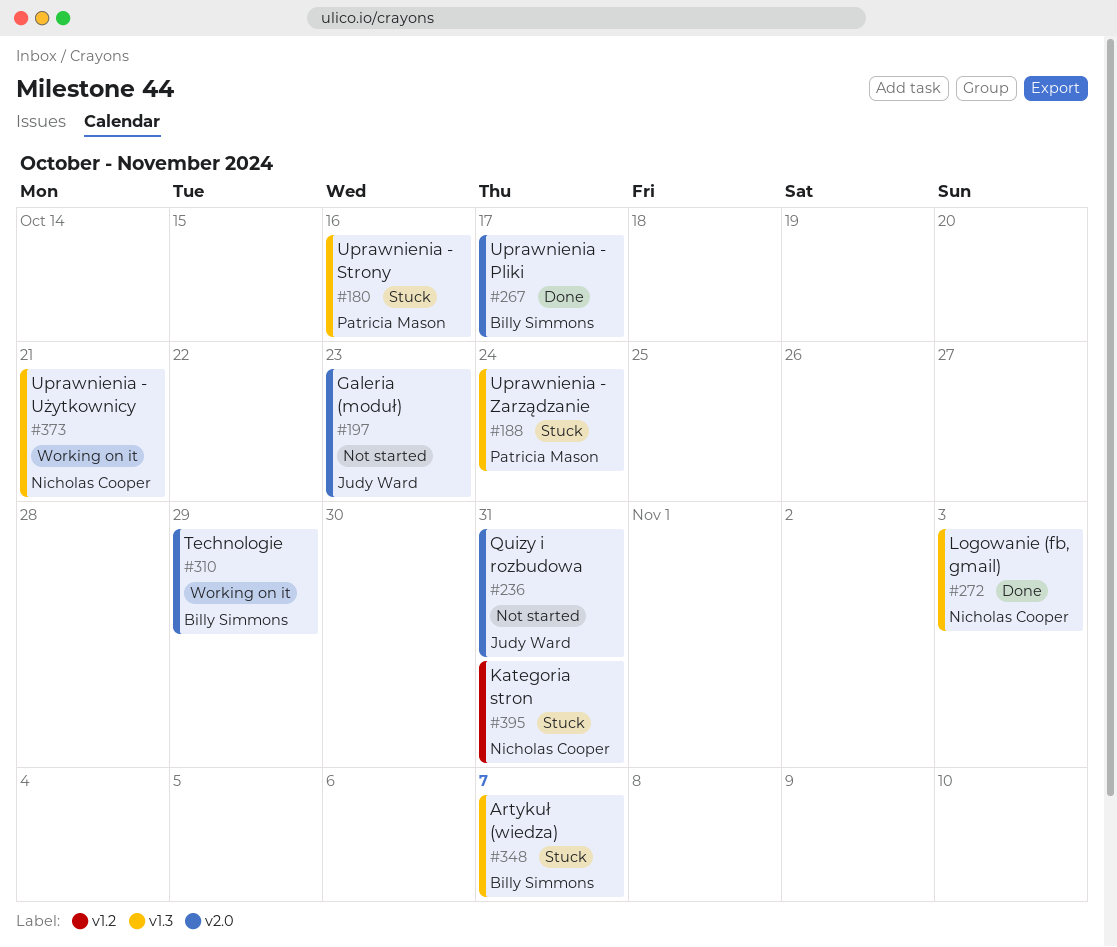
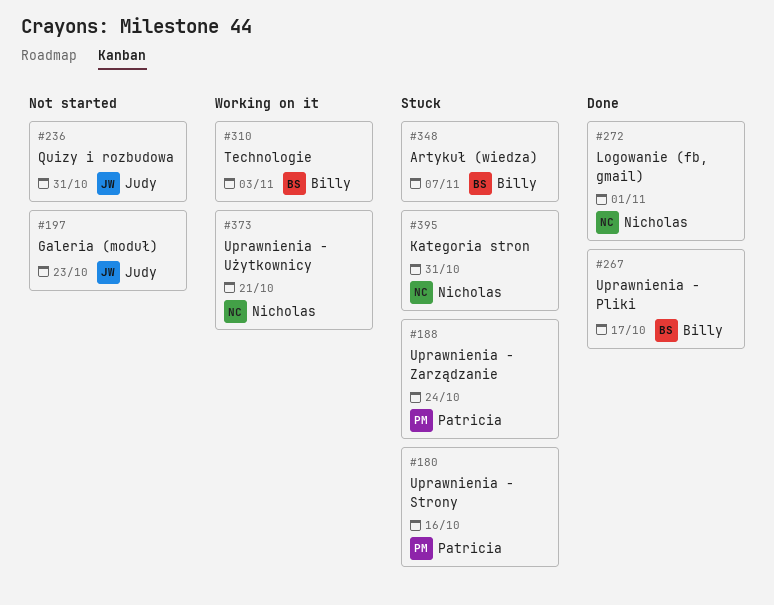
#272, due: Nov 3 -> Nov 1
#310, due: Oct 29 -> Nov 3

